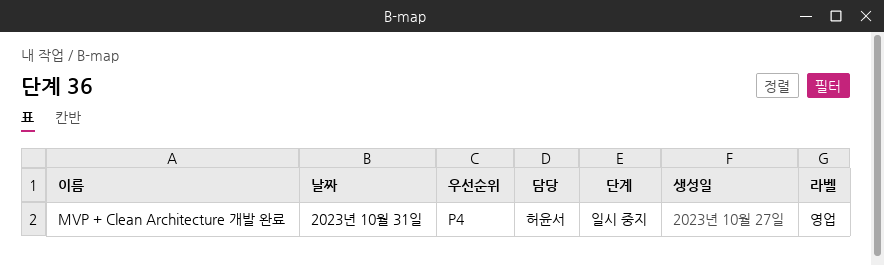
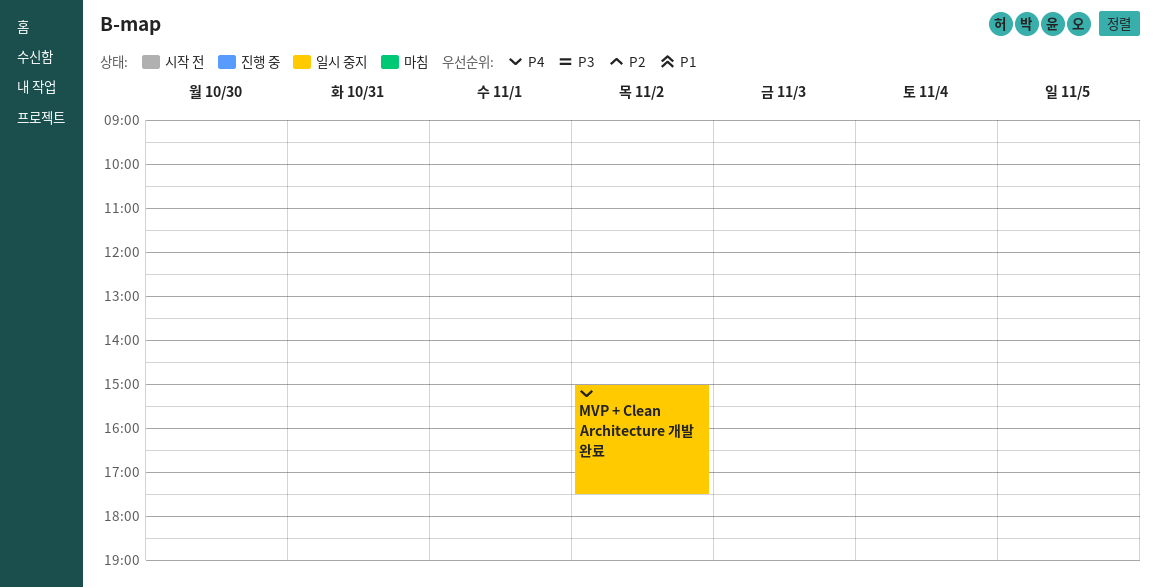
MVP + Clean Architecture 개발 완료, day: Oct 31 -> Nov 2

